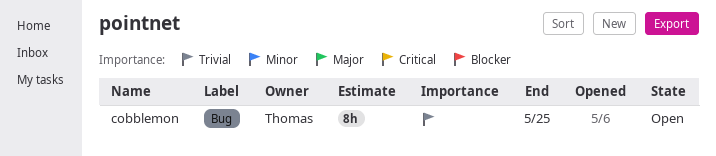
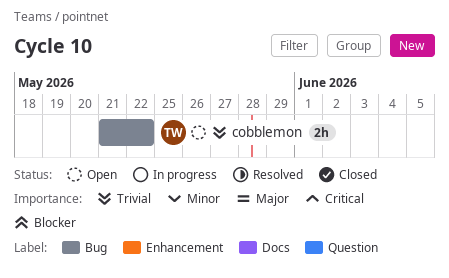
cobblemon, estimate: 8h -> 2h
cobblemon, due: May 25 -> May 22

